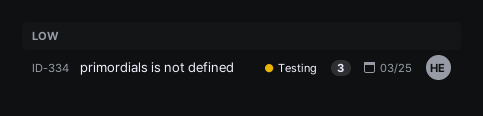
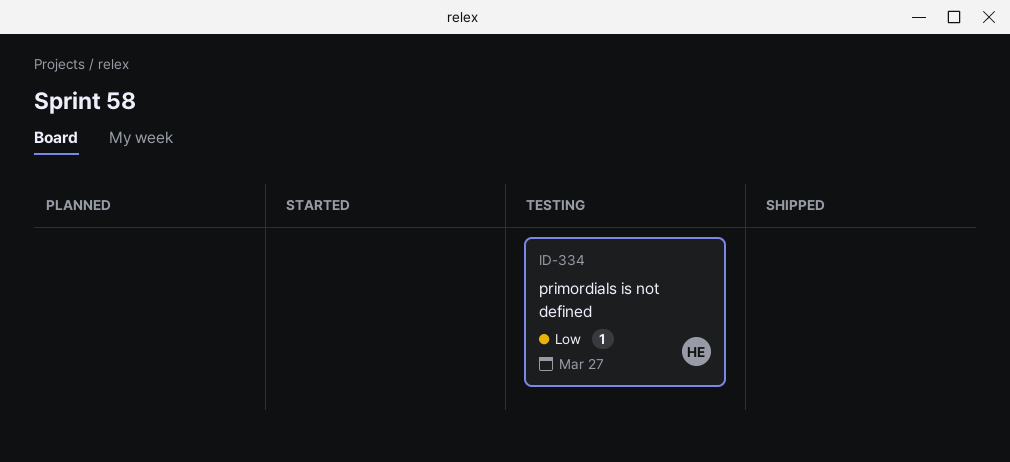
ID-334, estimate: 3 -> 1
ID-334, due: Mar 25 -> Mar 27

